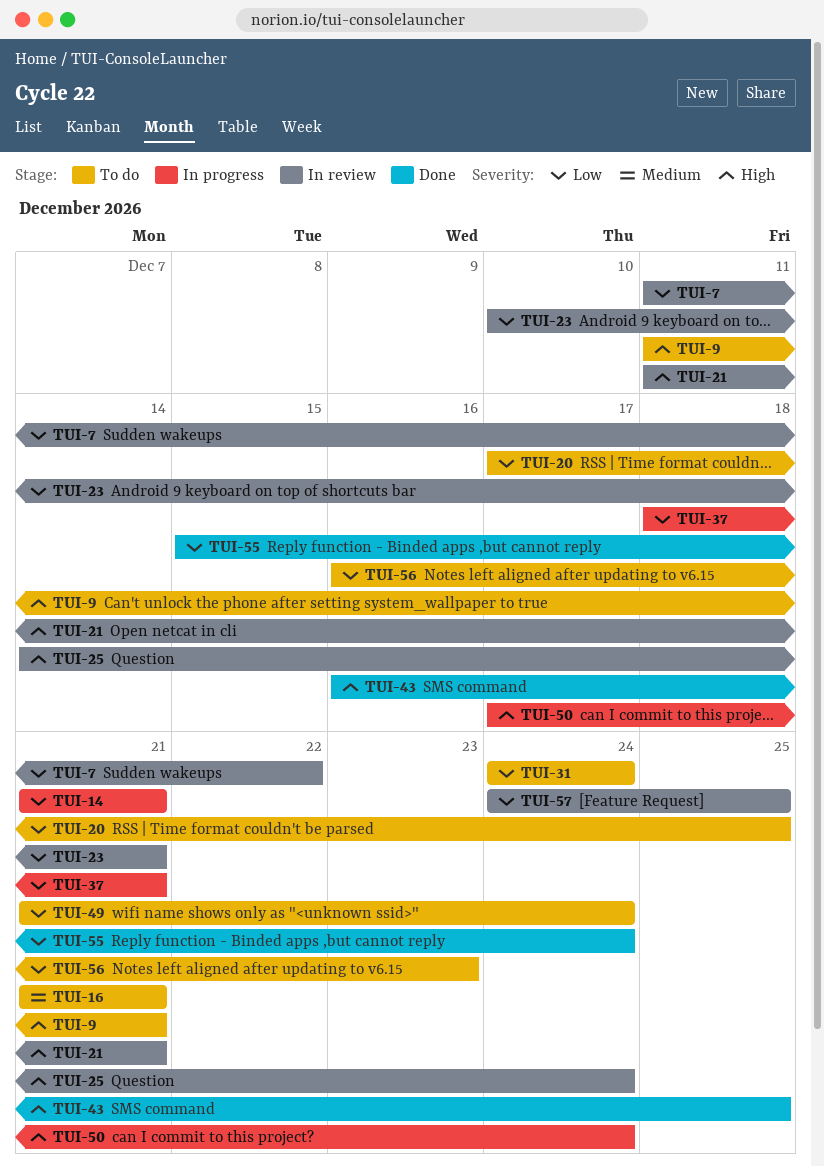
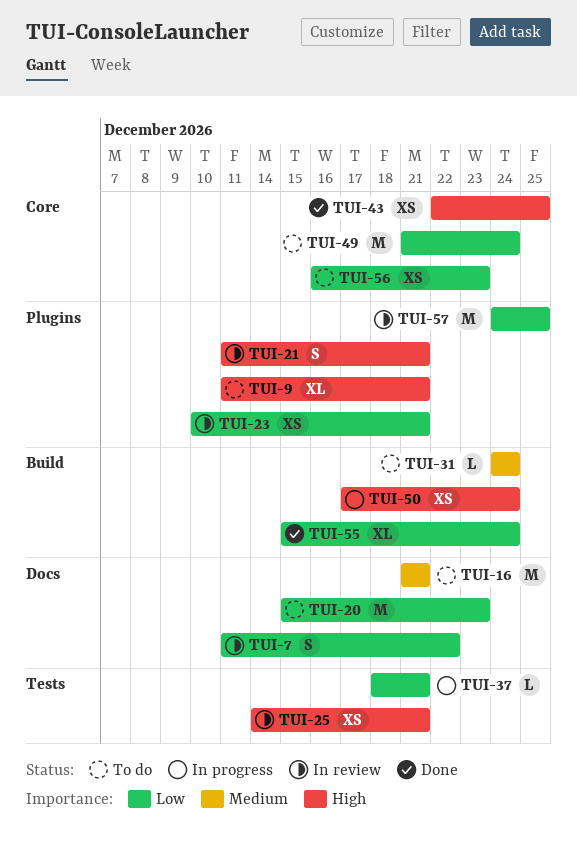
TUI-14: present -> none
TUI-20, start: Dec 17 -> Dec 15
TUI-20, due: Dec 25 -> Dec 23
TUI-25, due: Dec 24 -> Dec 21
TUI-31, priority: Low -> Medium
TUI-43, start: Dec 16 -> Dec 22

